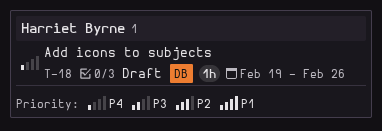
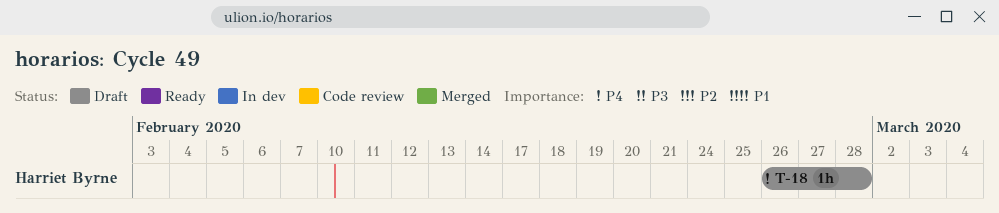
T-18, start: Feb 19 -> Feb 26
T-18, due: Feb 26 -> Feb 28

